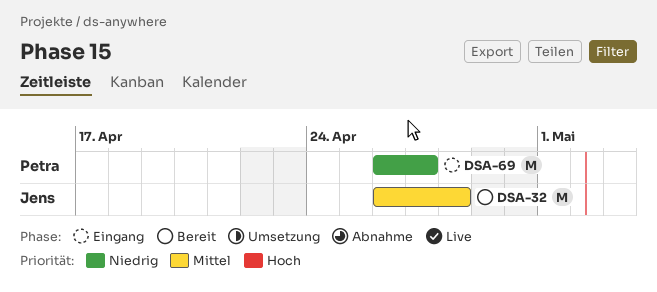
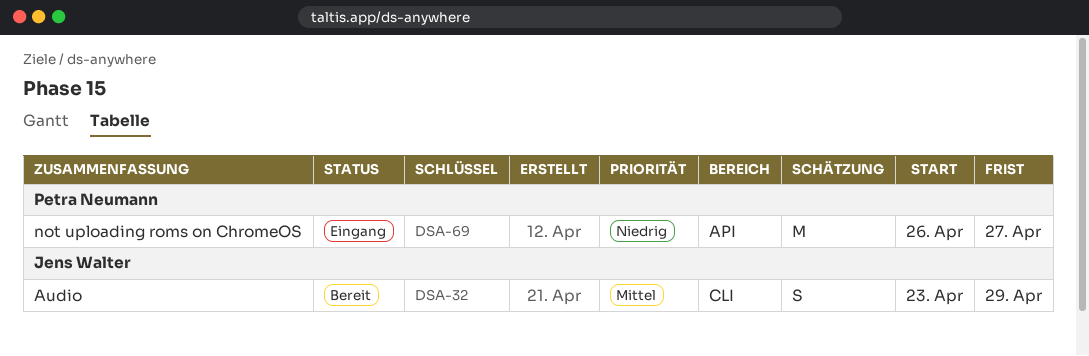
DSA-32, estimate: M -> S
DSA-32, start: Apr 26 -> Apr 23
DSA-32, due: Apr 28 -> Apr 29

